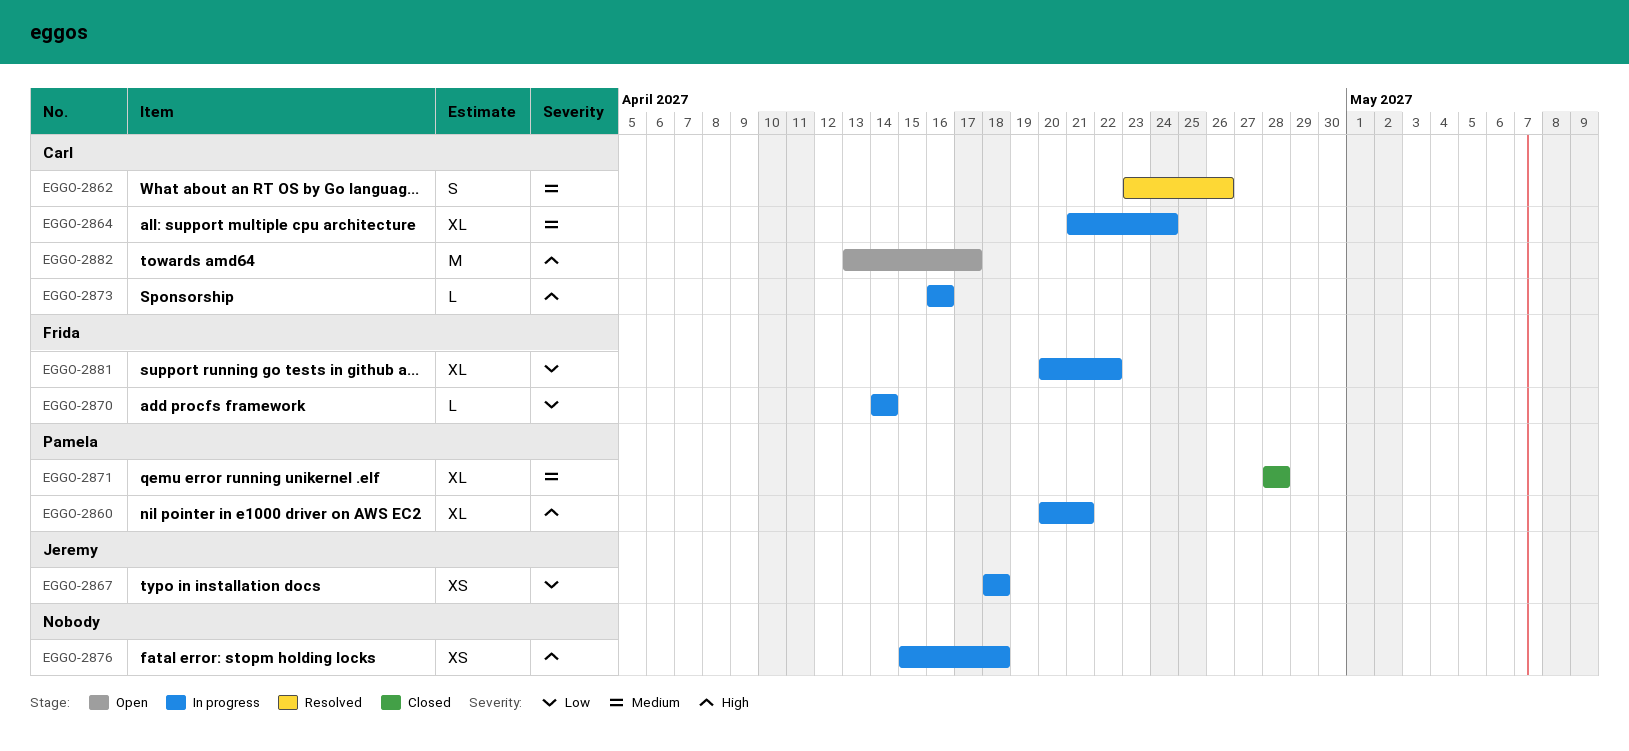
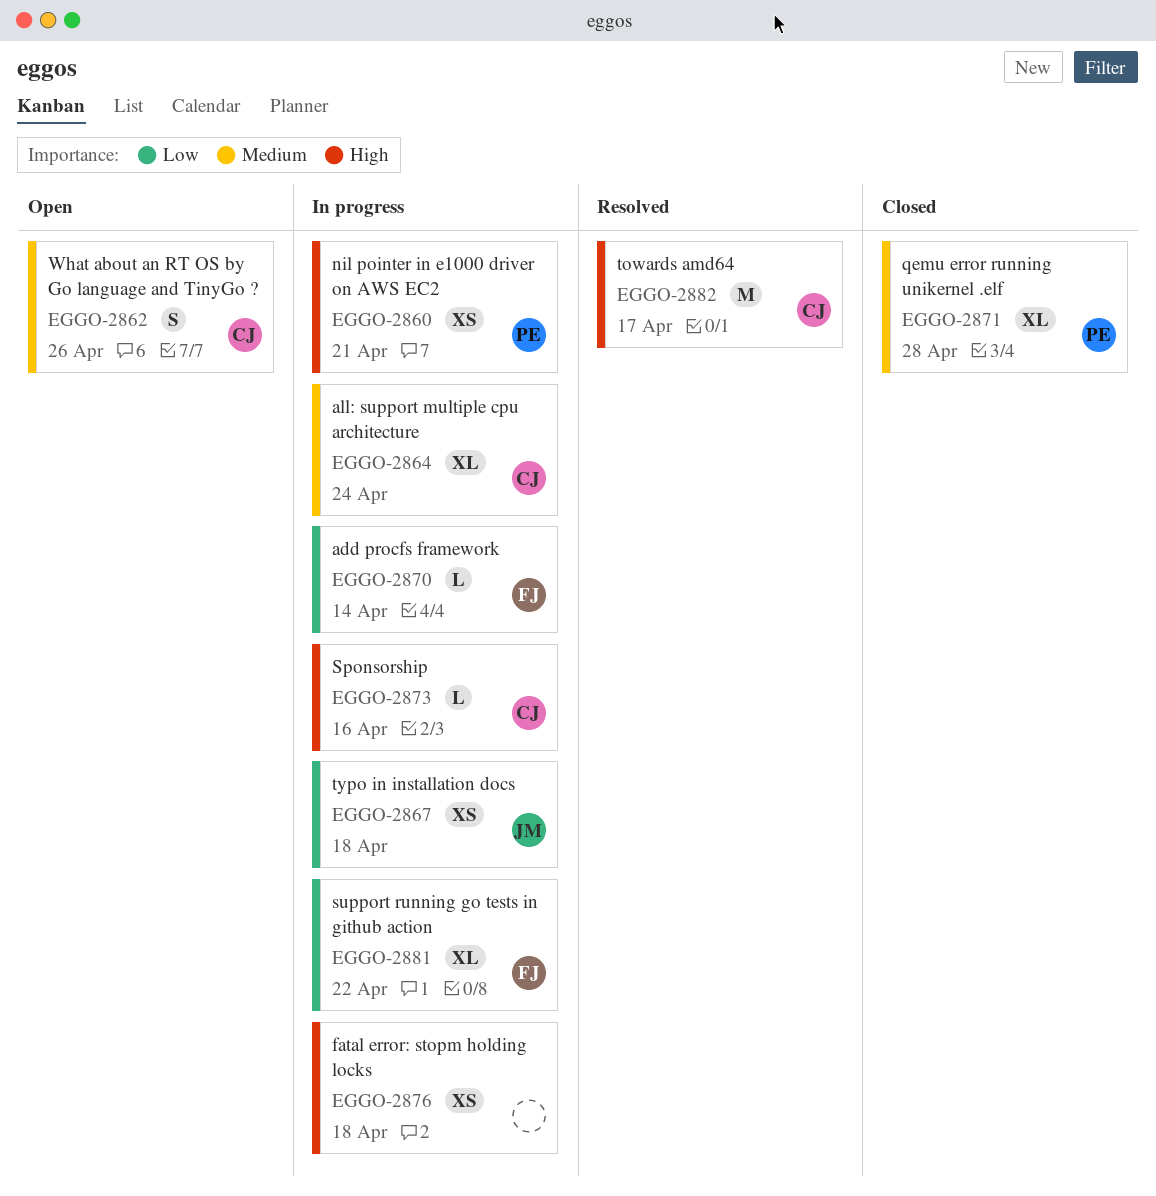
EGGO-2860, estimate: XL -> XS
EGGO-2862, status: Resolved -> Open
EGGO-2882, status: Open -> Resolved

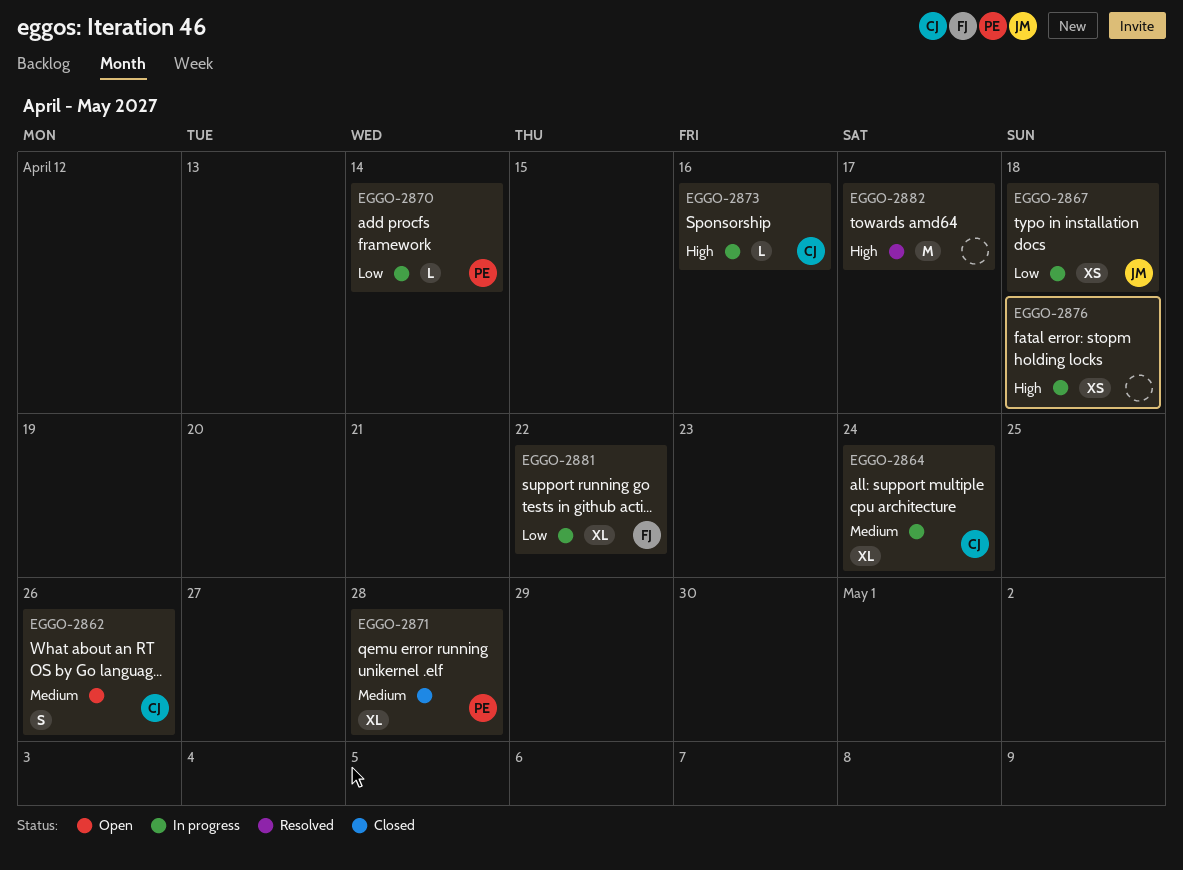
EGGO-2860: present -> none
EGGO-2870, owner: FJ -> PE
EGGO-2882, owner: CJ -> none

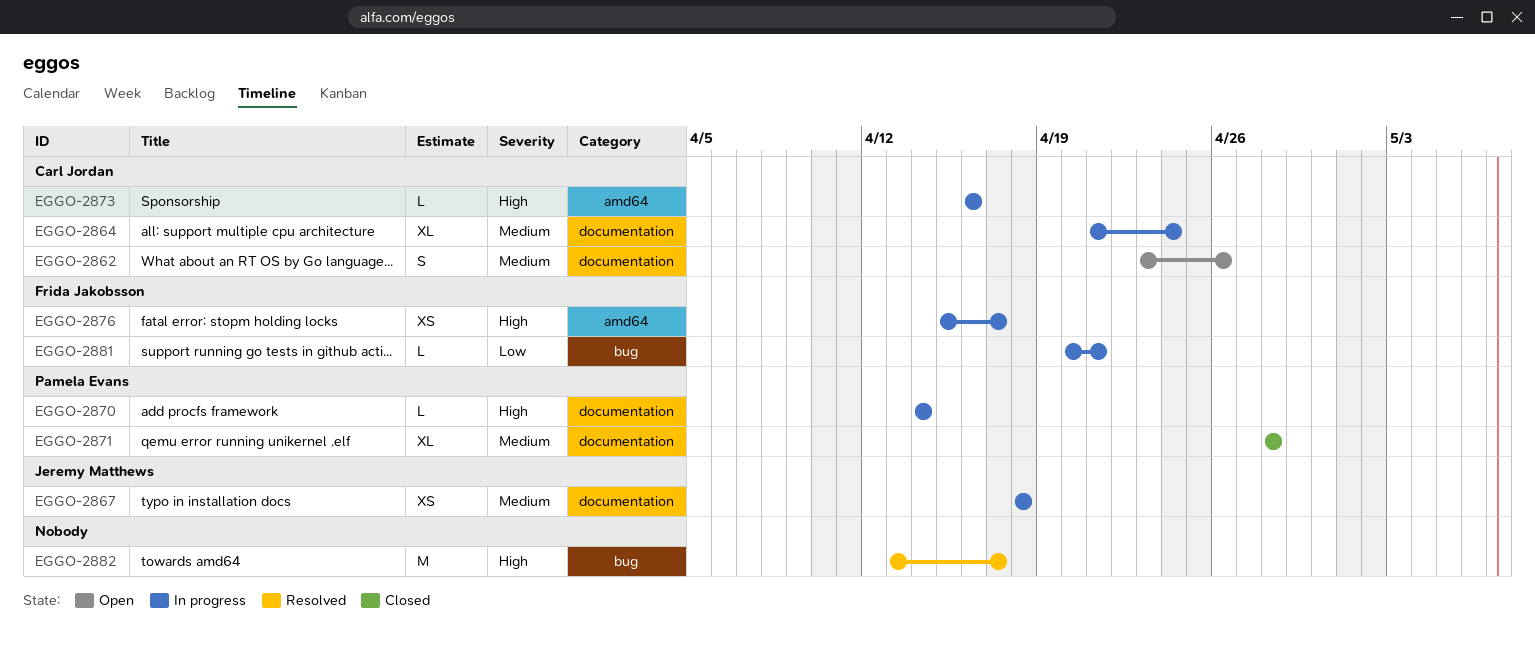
EGGO-2867, priority: Low -> Medium
EGGO-2870, priority: Low -> High
EGGO-2876, owner: none -> Frida Jakobsson
EGGO-2876, due: Apr 18 -> Apr 17
EGGO-2881, estimate: XL -> L
EGGO-2881, due: Apr 22 -> Apr 21

